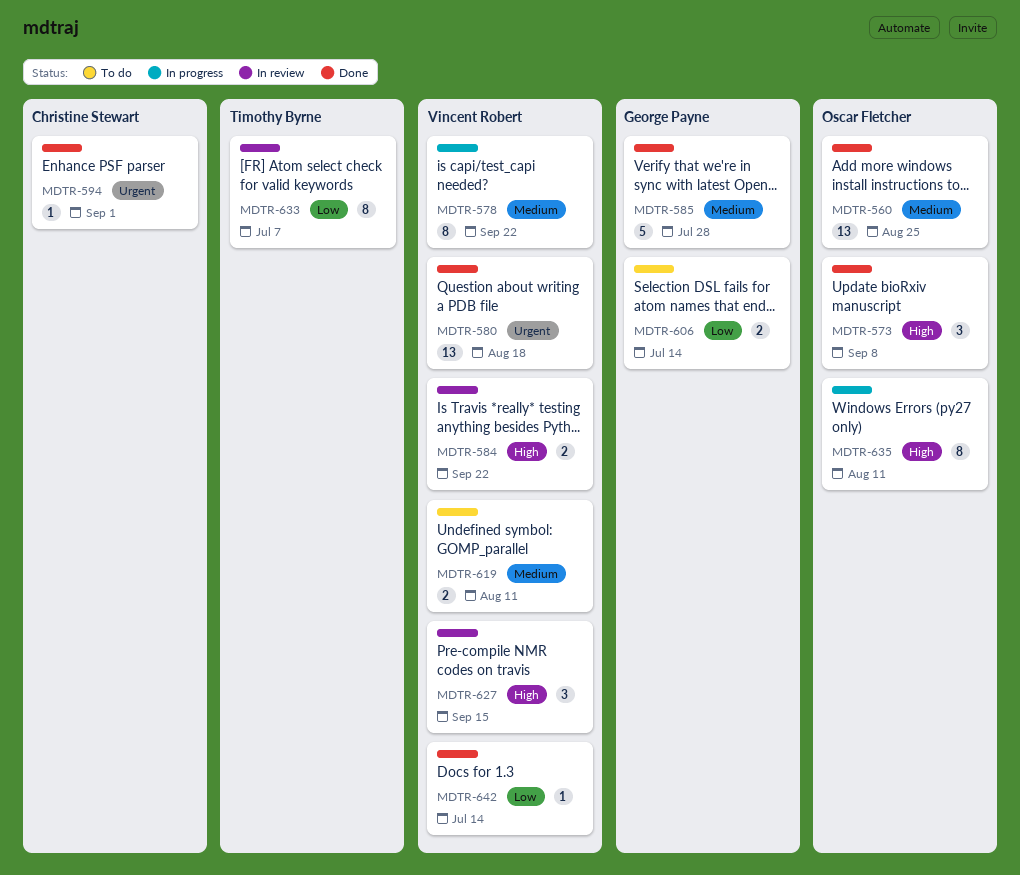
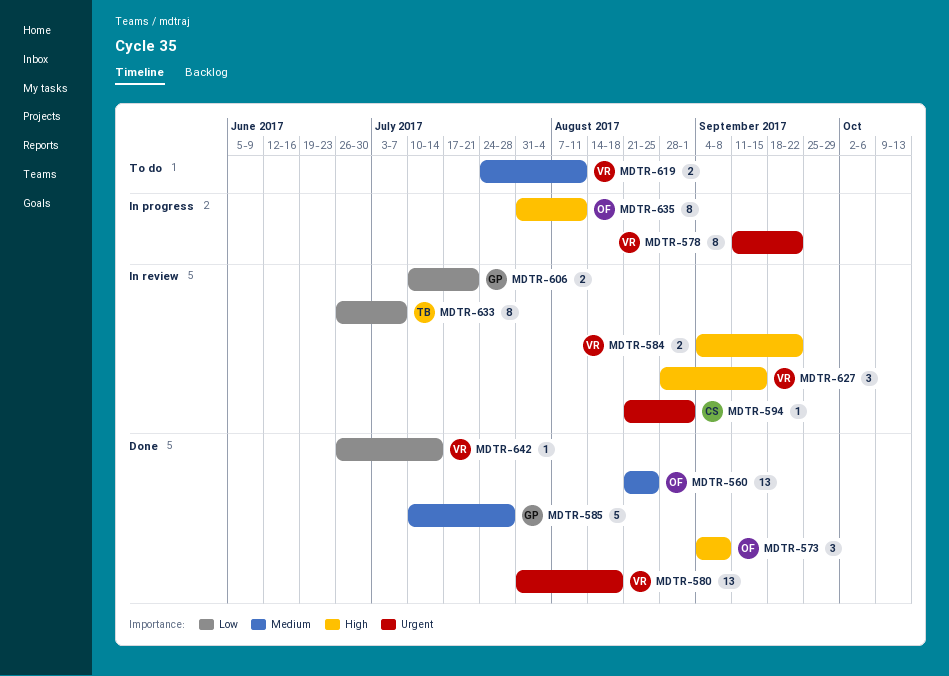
MDTR-578, priority: Medium -> Urgent
MDTR-594, status: Done -> In review
MDTR-606, status: To do -> In review
MDTR-606, due: Jul 14 -> Jul 21

